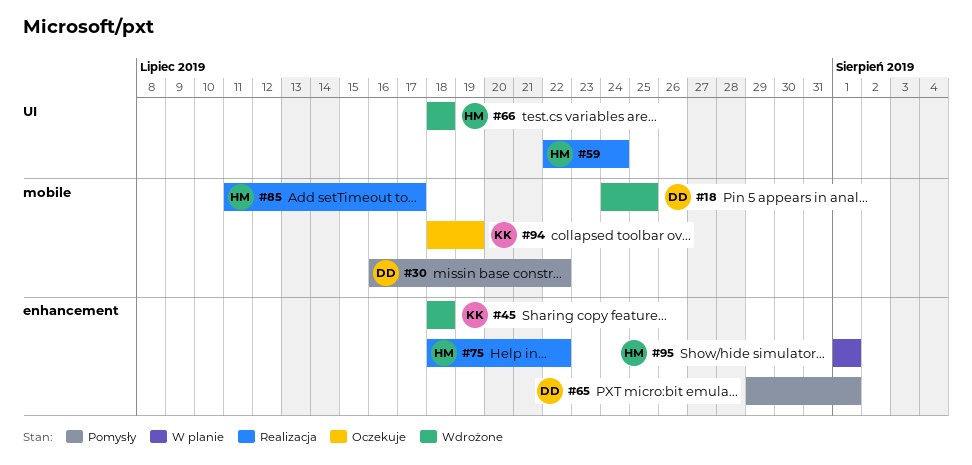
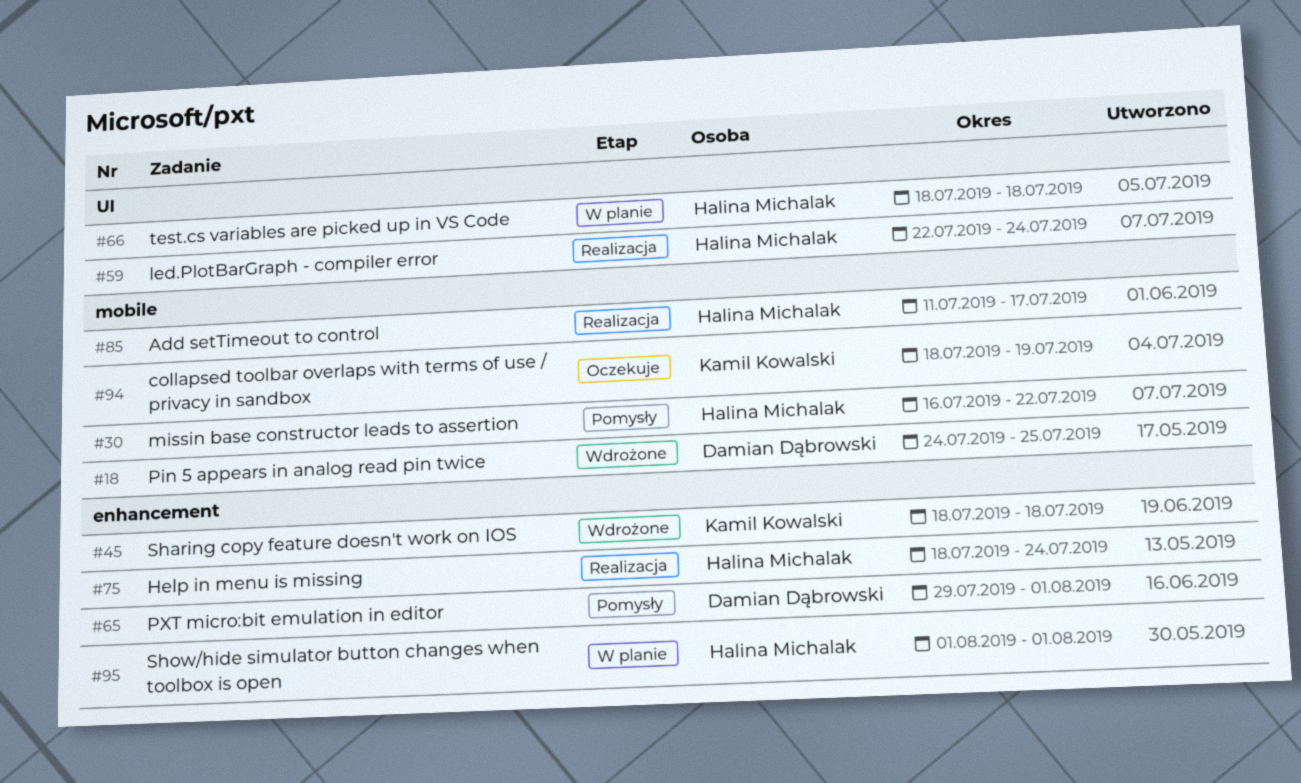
#30, owner: Damian Dąbrowski -> Halina Michalak
#66, status: Wdrożone -> W planie
#75, due: Jul 22 -> Jul 24

